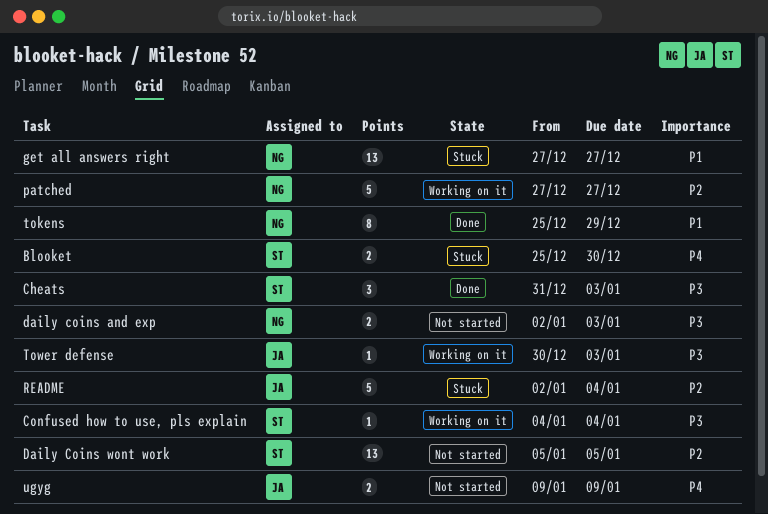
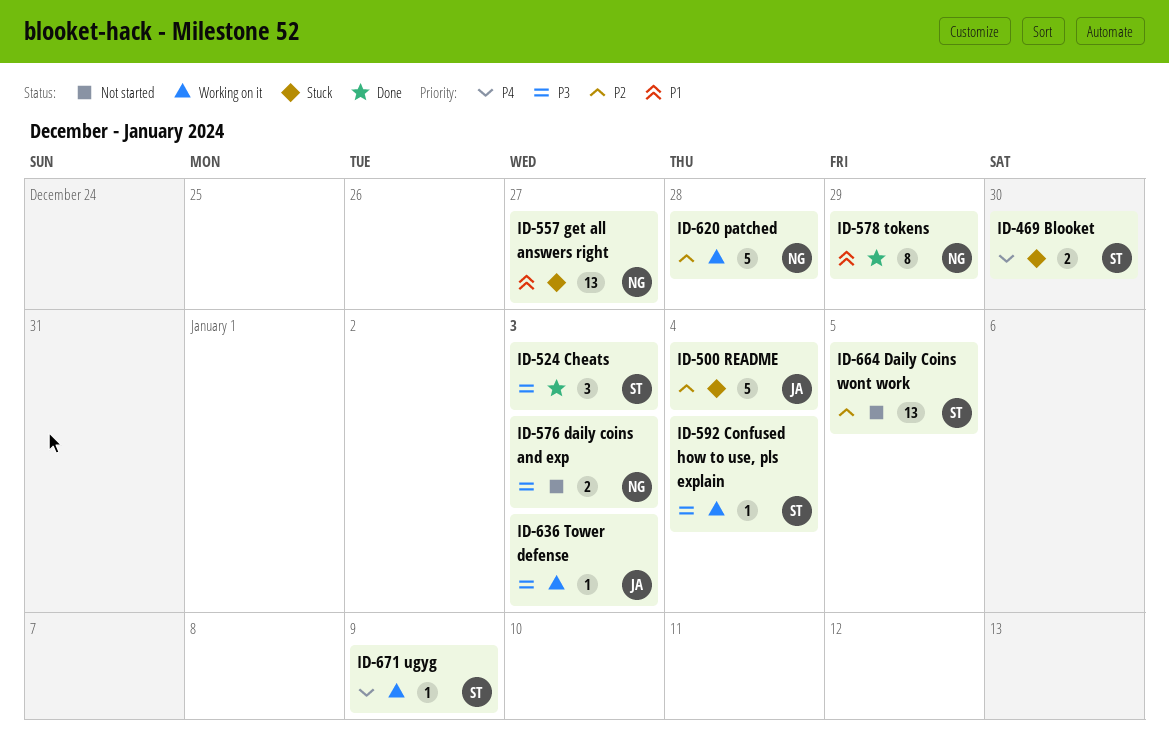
patched, due: Dec 27 -> Dec 28
ugyg, status: Not started -> Working on it
ugyg, owner: JA -> ST
ugyg, estimate: 2 -> 1

